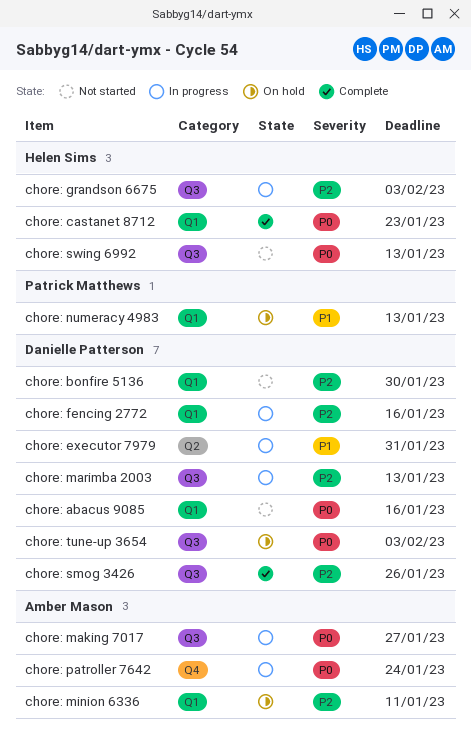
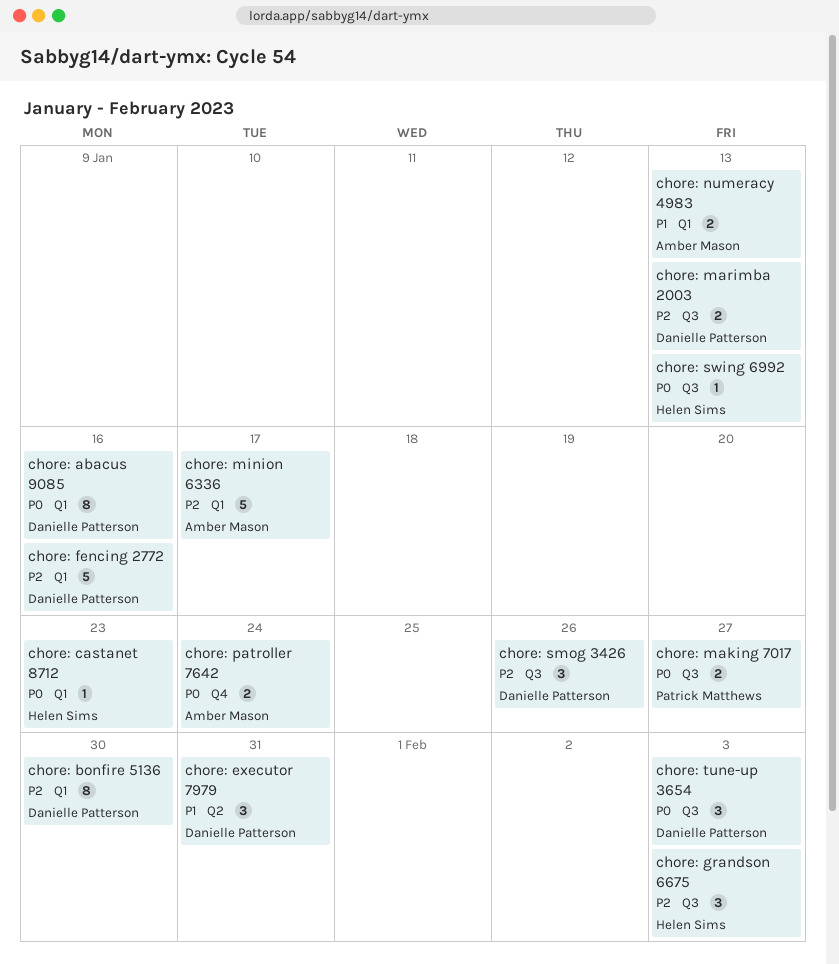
chore: making 7017, owner: Amber Mason -> Patrick Matthews
chore: minion 6336, due: Jan 11 -> Jan 17
chore: numeracy 4983, owner: Patrick Matthews -> Amber Mason

